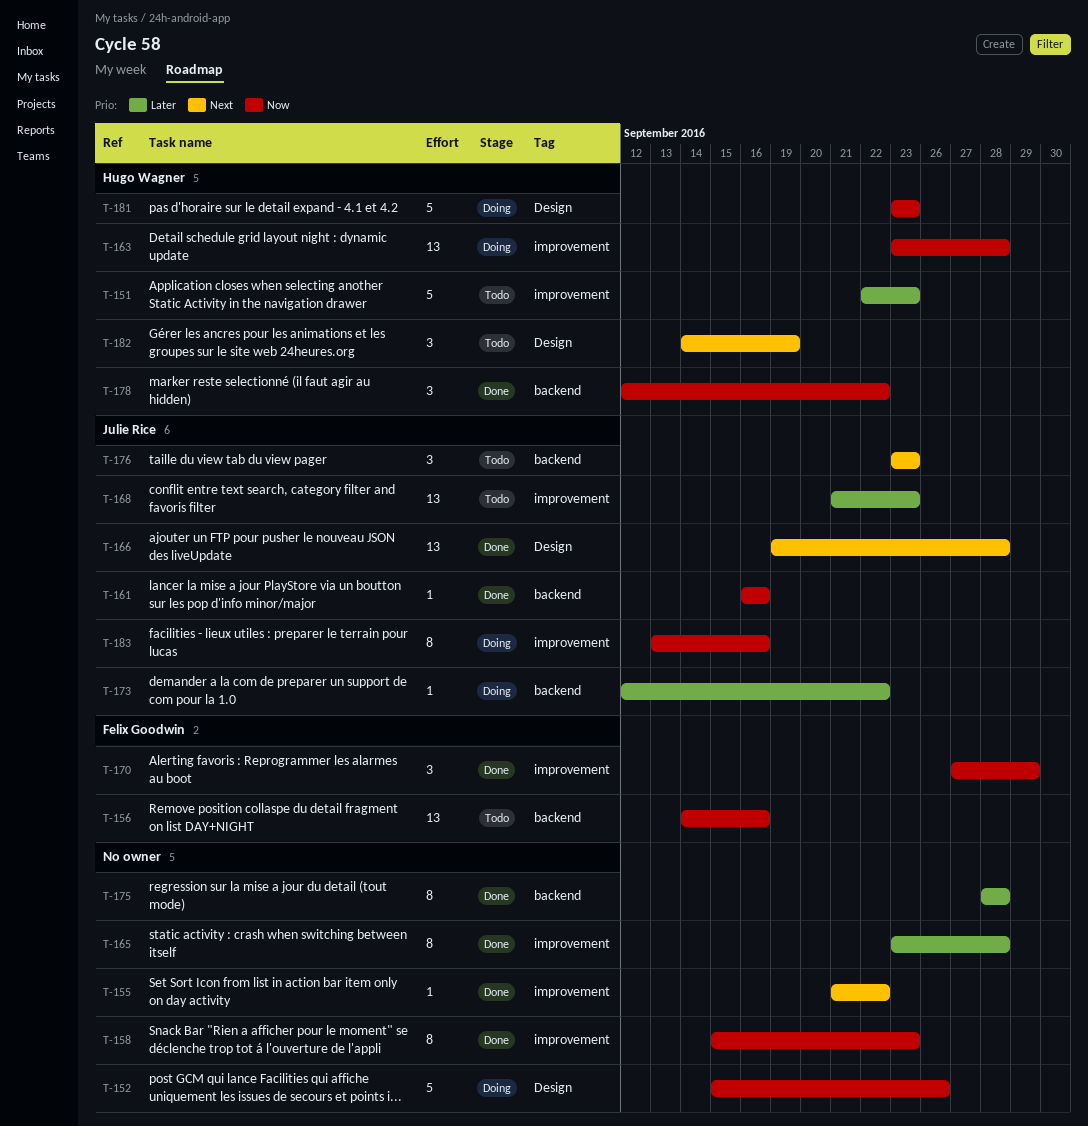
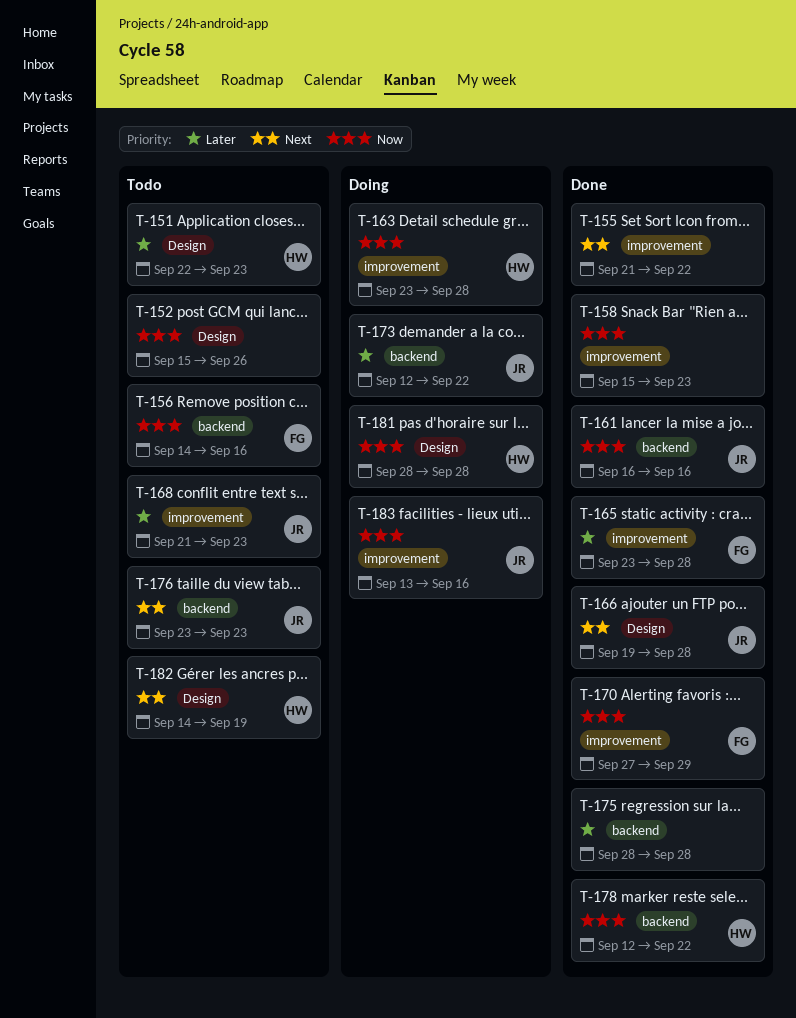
T-151, label: improvement -> Design
T-152, status: Doing -> Todo
T-165, owner: none -> Felix Goodwin
T-181, start: Sep 23 -> Sep 28
T-181, due: Sep 23 -> Sep 28

